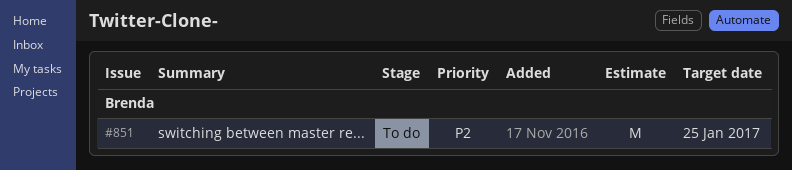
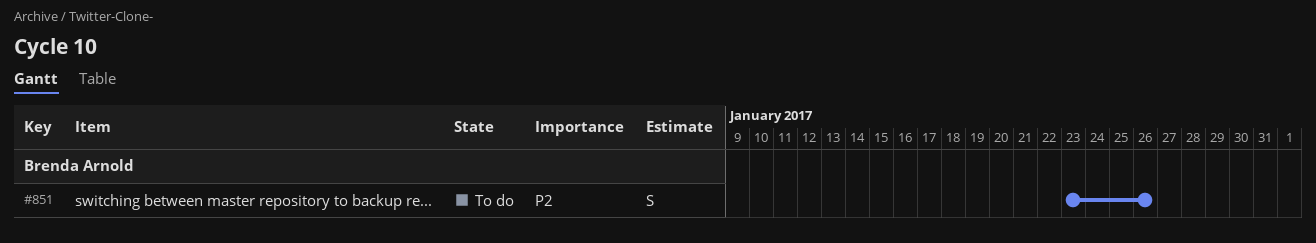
#851, estimate: M -> S
#851, due: Jan 25 -> Jan 26

